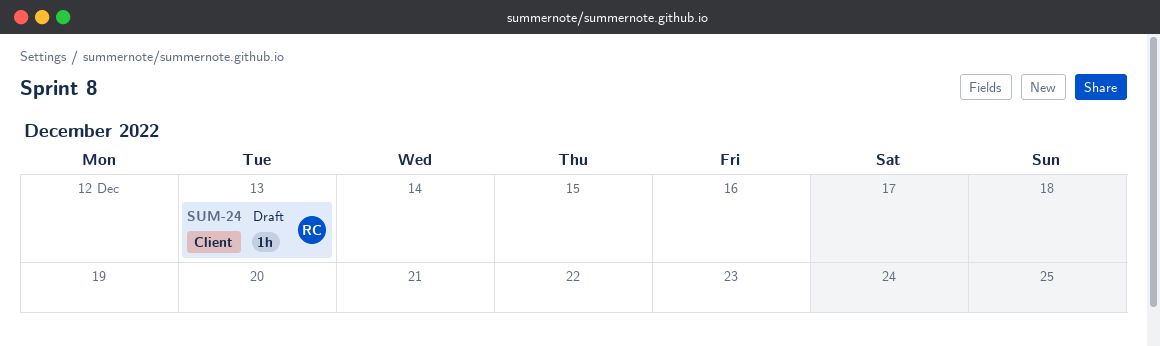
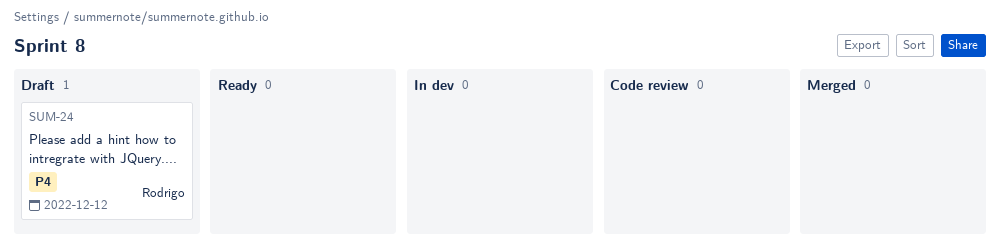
SUM-24, due: Dec 13 -> Dec 12

